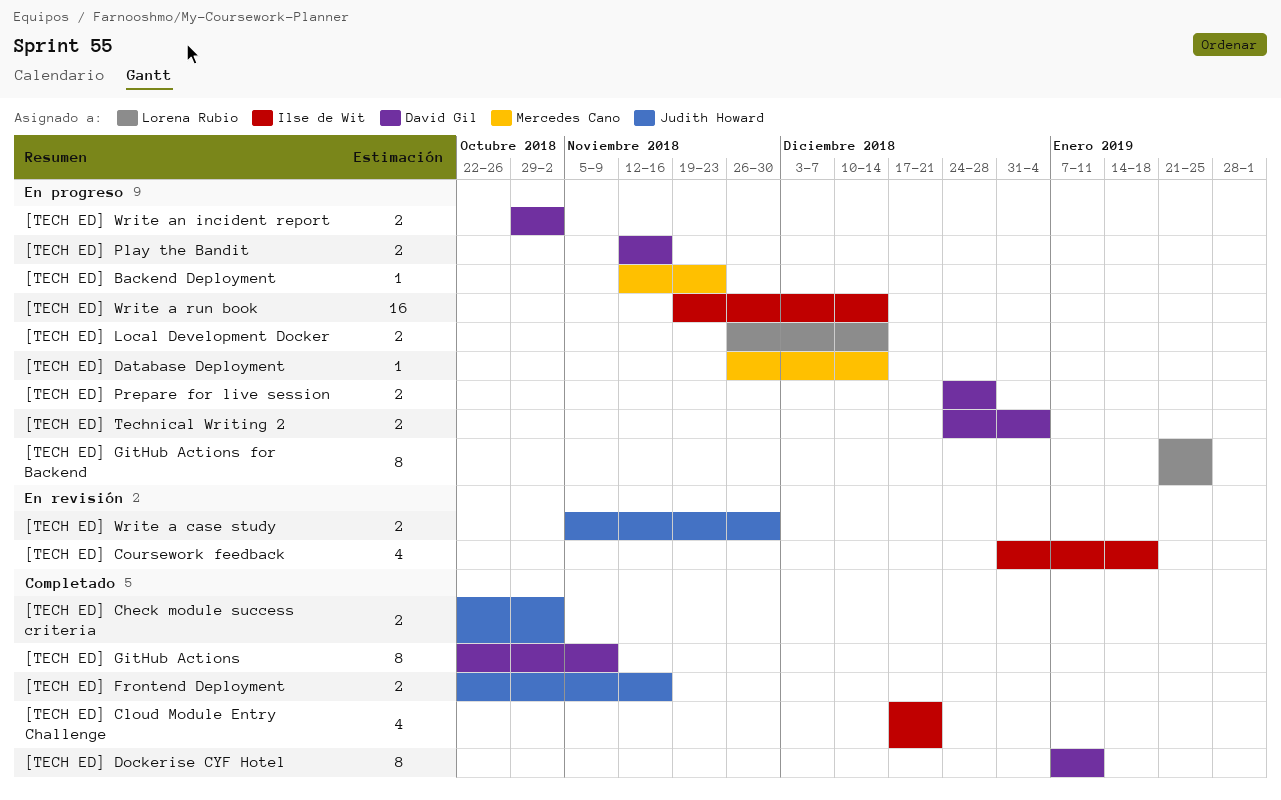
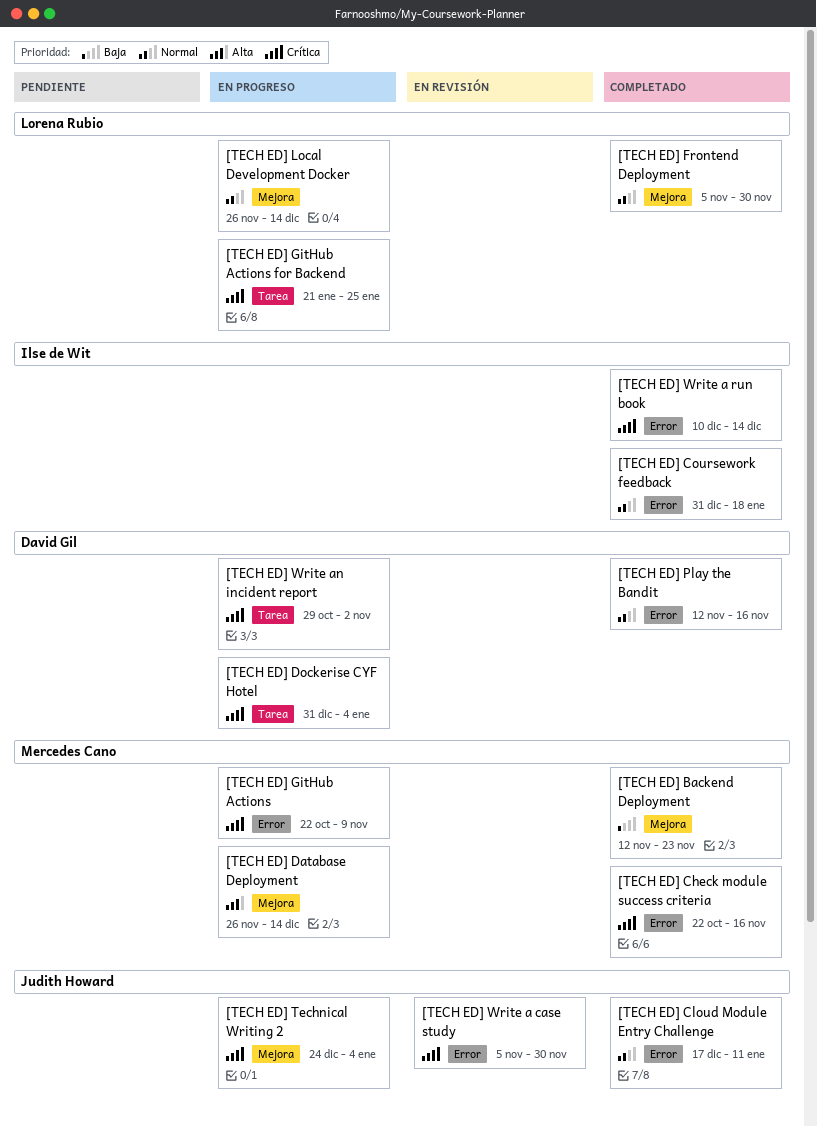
[TECH ED] Backend Deployment, status: En progreso -> Completado
[TECH ED] Check module success criteria, owner: Judith Howard -> Mercedes Cano
[TECH ED] Check module success criteria, due: Nov 2 -> Nov 16
[TECH ED] Cloud Module Entry Challenge, owner: Ilse de Wit -> Judith Howard
[TECH ED] Cloud Module Entry Challenge, due: Dec 21 -> Jan 11
[TECH ED] Coursework feedback, status: En revisión -> Completado
[TECH ED] Dockerise CYF Hotel, status: Completado -> En progreso
[TECH ED] Dockerise CYF Hotel, start: Jan 7 -> Dec 31
[TECH ED] Dockerise CYF Hotel, due: Jan 11 -> Jan 4
[TECH ED] Frontend Deployment, owner: Judith Howard -> Lorena Rubio
[TECH ED] Frontend Deployment, start: Oct 22 -> Nov 5
[TECH ED] Frontend Deployment, due: Nov 16 -> Nov 30
[TECH ED] GitHub Actions, status: Completado -> En progreso
[TECH ED] GitHub Actions, owner: David Gil -> Mercedes Cano
[TECH ED] Play the Bandit, status: En progreso -> Completado
[TECH ED] Prepare for live session: present -> none
[TECH ED] Technical Writing 2, owner: David Gil -> Judith Howard
[TECH ED] Write a run book, status: En progreso -> Completado
[TECH ED] Write a run book, start: Nov 19 -> Dec 10

